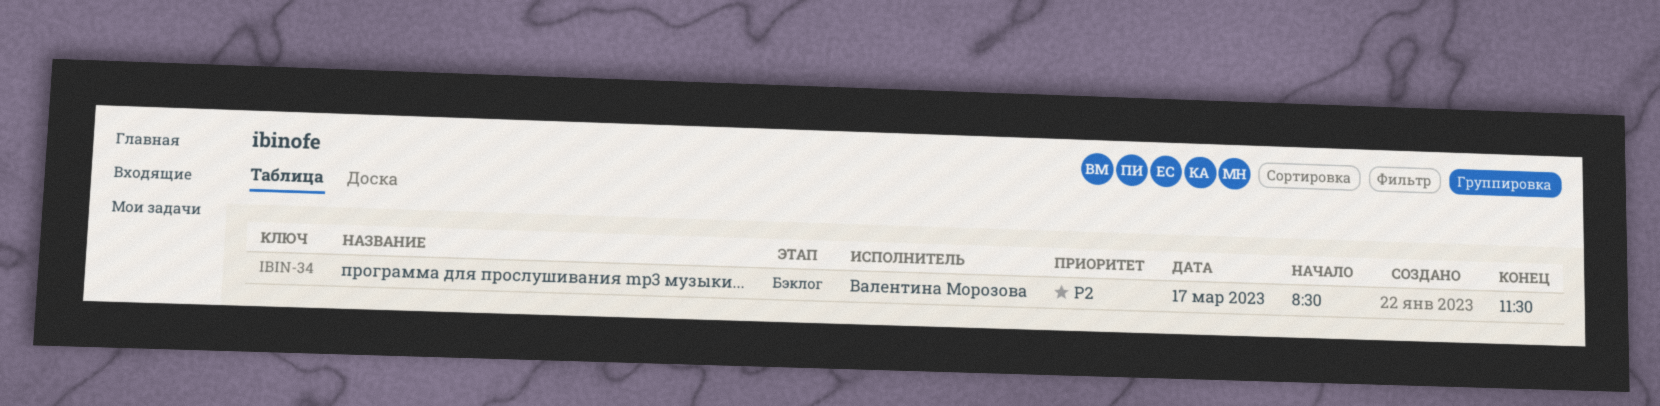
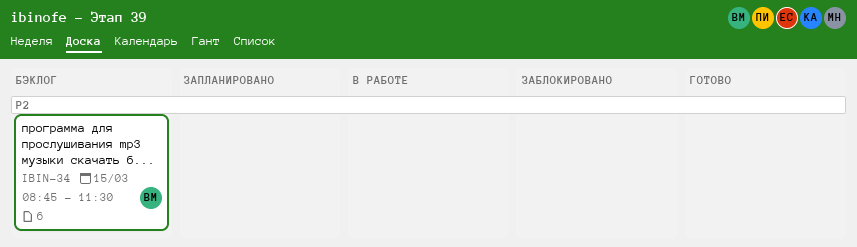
IBIN-34, day: Mar 17 -> Mar 15
IBIN-34, begins: 08:30 -> 08:45

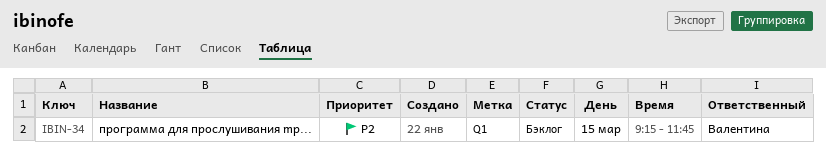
IBIN-34, begins: 08:45 -> 09:15
IBIN-34, ends: 11:30 -> 11:45

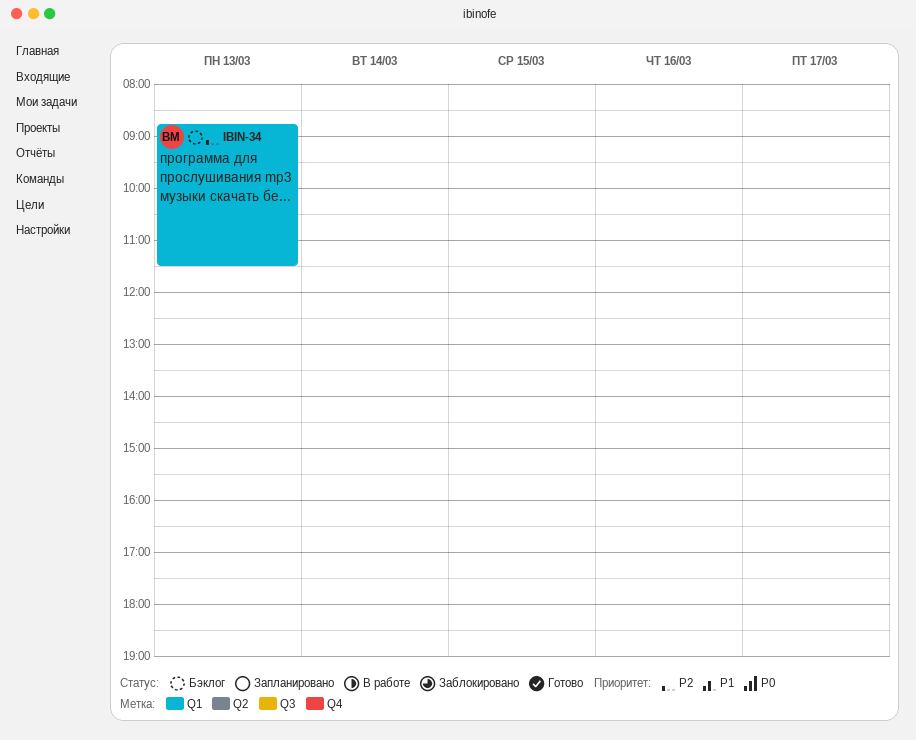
IBIN-34, day: Mar 15 -> Mar 13
IBIN-34, begins: 09:15 -> 08:45
IBIN-34, ends: 11:45 -> 11:30

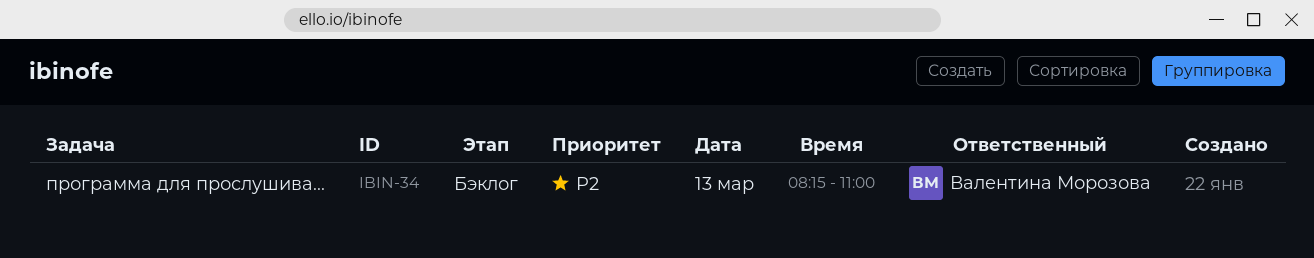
IBIN-34, begins: 08:45 -> 08:15
IBIN-34, ends: 11:30 -> 11:00

